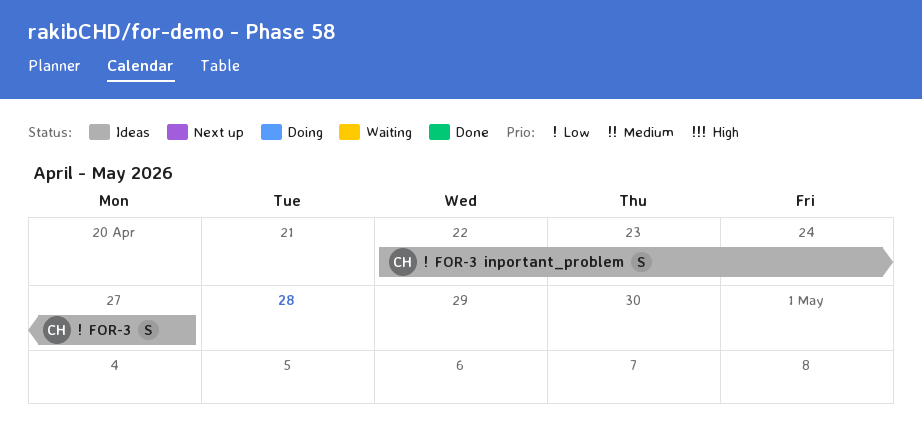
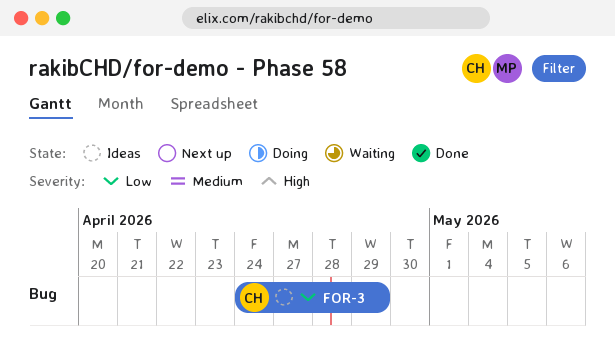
FOR-3, start: Apr 22 -> Apr 24
FOR-3, due: Apr 27 -> Apr 29

